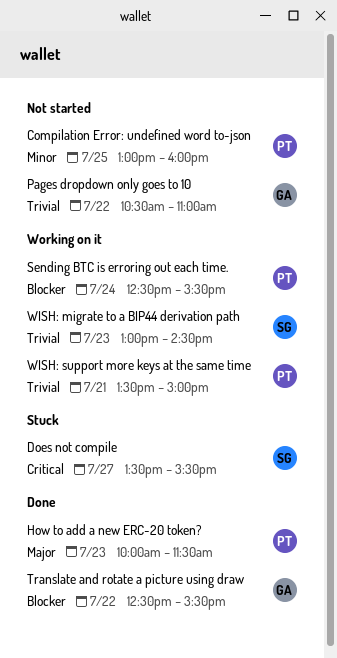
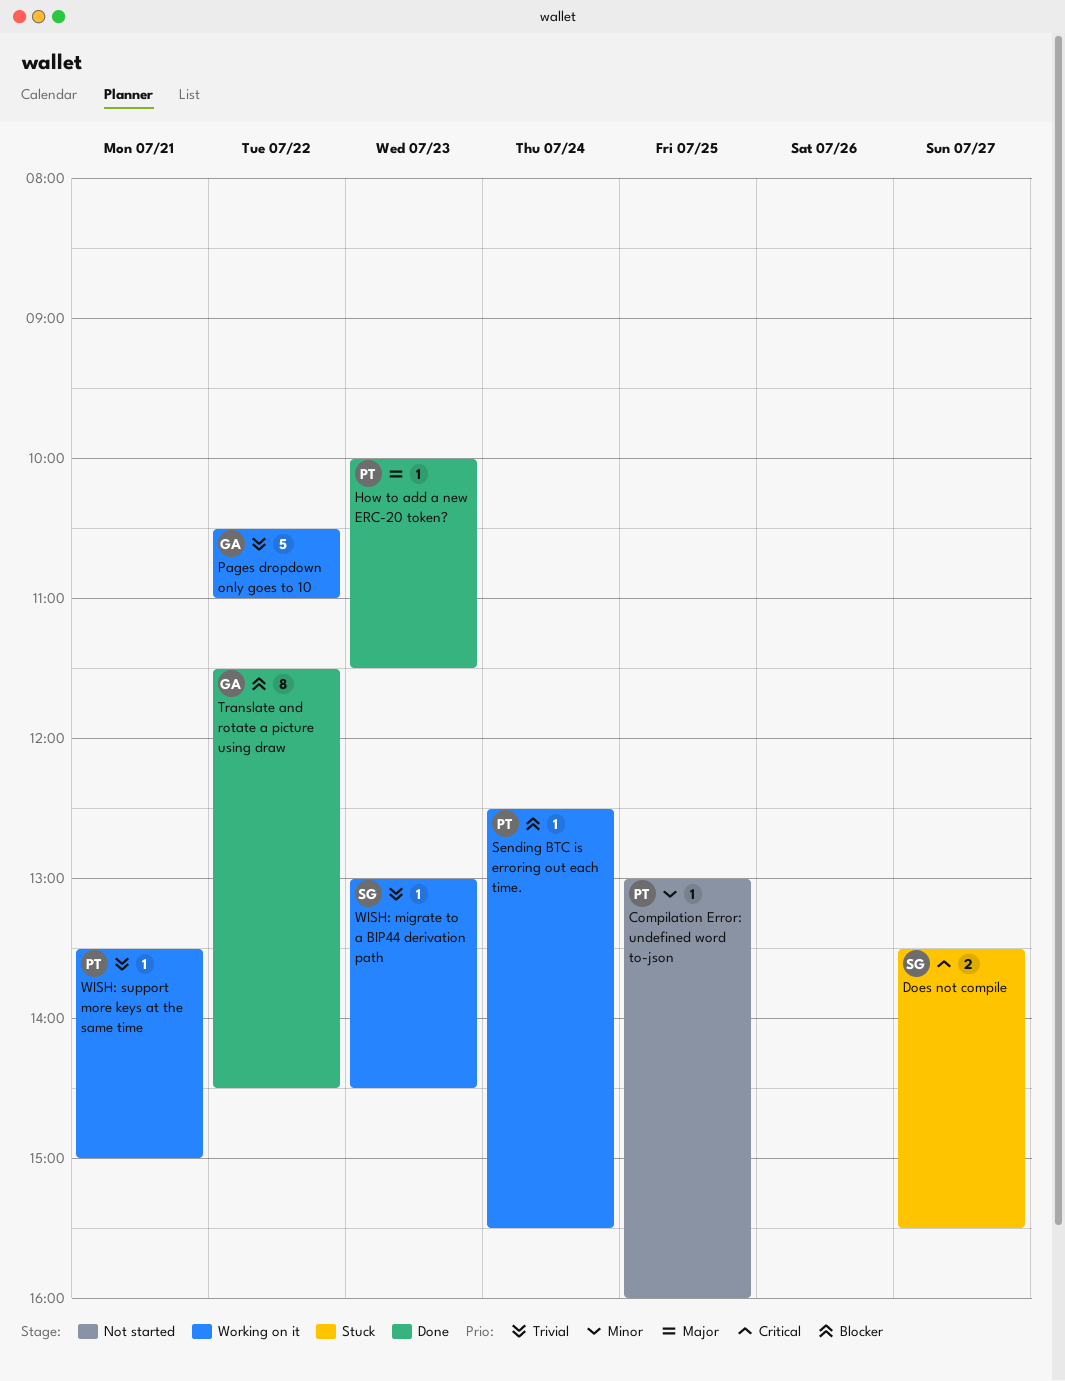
Pages dropdown only goes to 10, status: Not started -> Working on it
Translate and rotate a picture using draw, begins: 12:30 -> 11:30
Translate and rotate a picture using draw, ends: 15:30 -> 14:30

